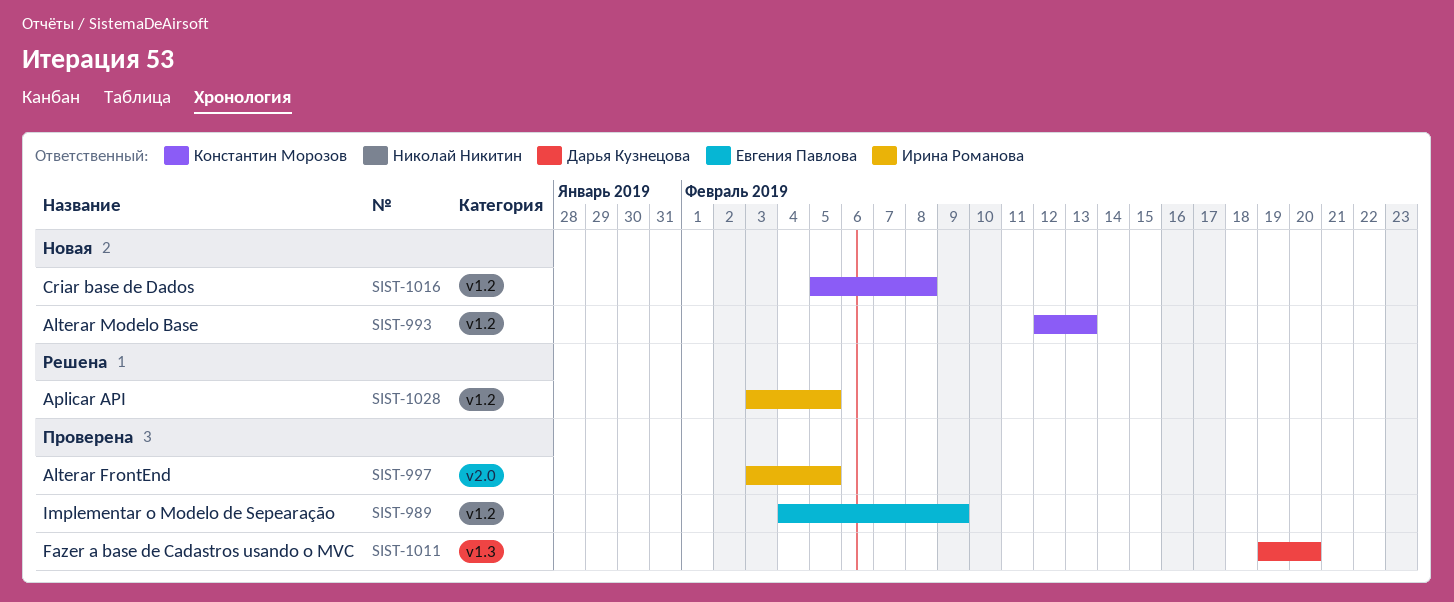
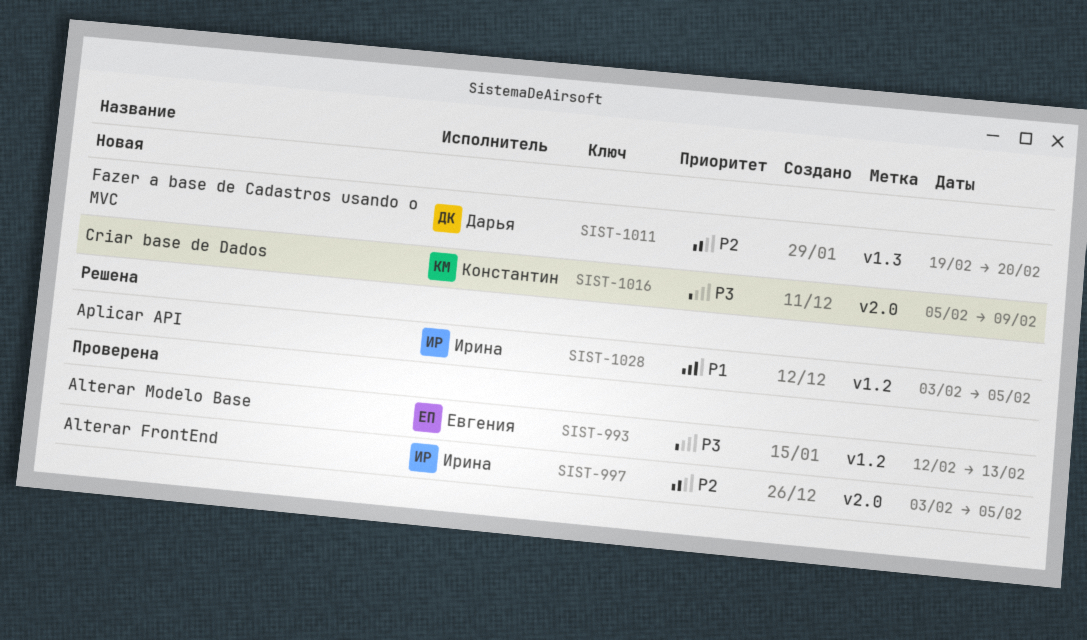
SIST-989: present -> none
SIST-993, status: Новая -> Проверена
SIST-993, owner: Константин Морозов -> Евгения Павлова
SIST-1011, status: Проверена -> Новая
SIST-1016, label: v1.2 -> v2.0
SIST-1016, due: Feb 8 -> Feb 9

